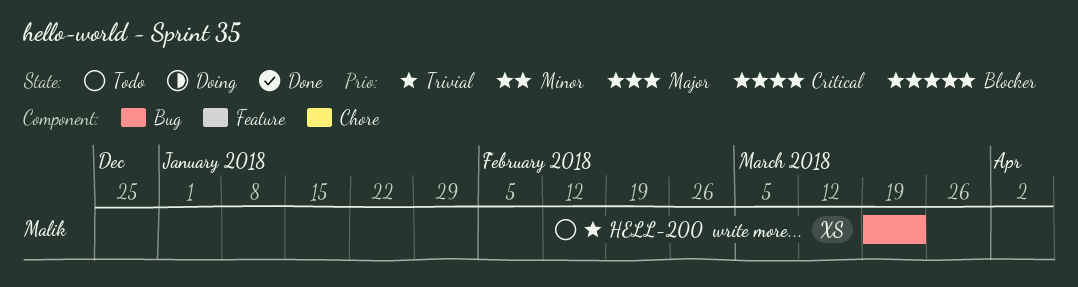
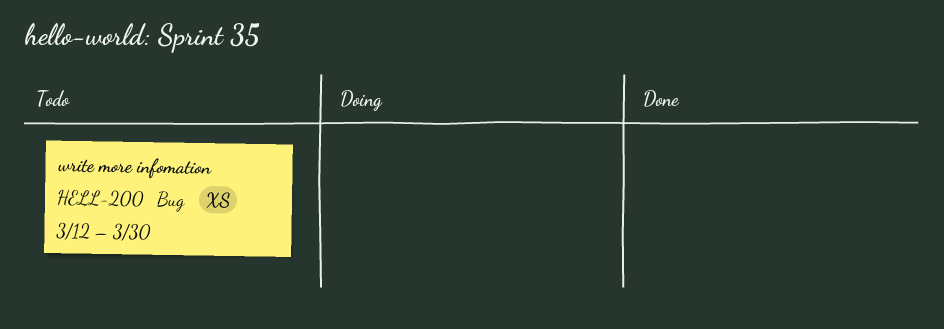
HELL-200, start: Mar 19 -> Mar 12
HELL-200, due: Mar 23 -> Mar 30

